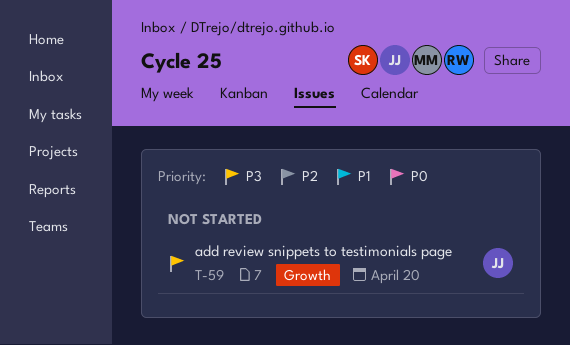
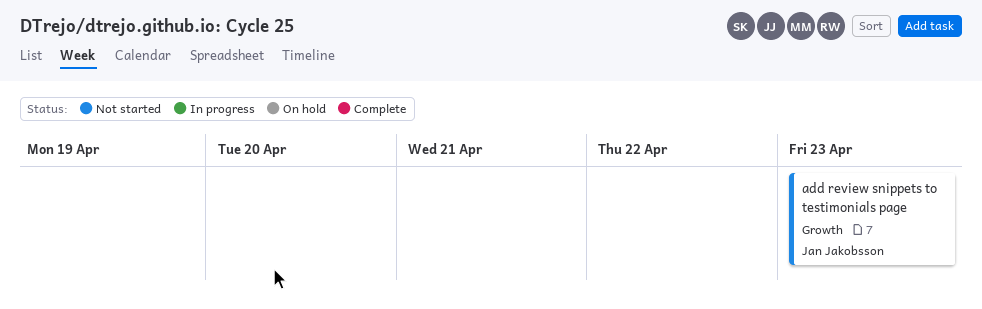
add review snippets to testimonials page, due: Apr 20 -> Apr 23

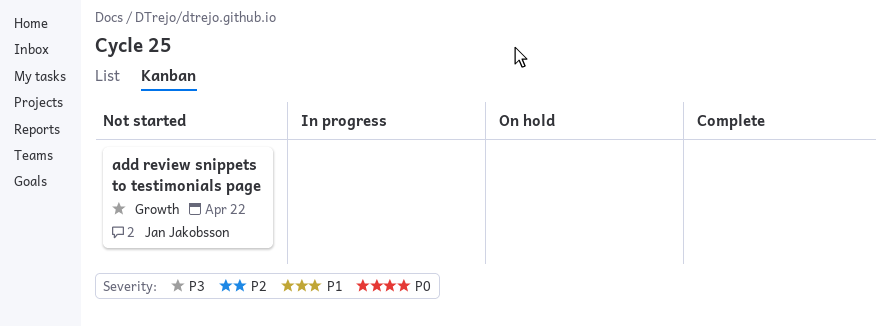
add review snippets to testimonials page, due: Apr 23 -> Apr 22

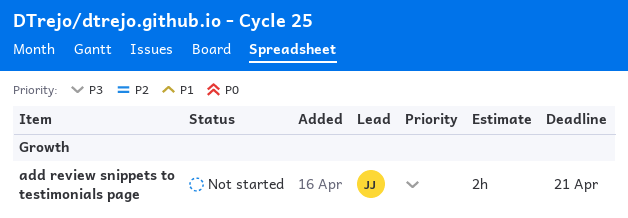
add review snippets to testimonials page, due: Apr 22 -> Apr 21

